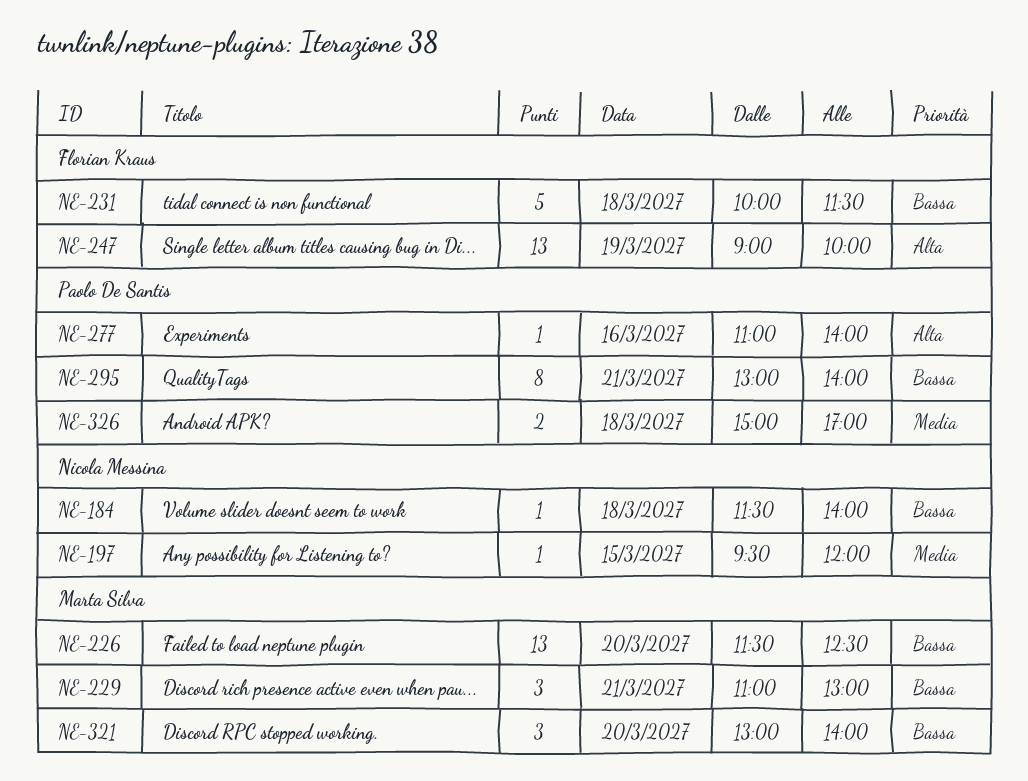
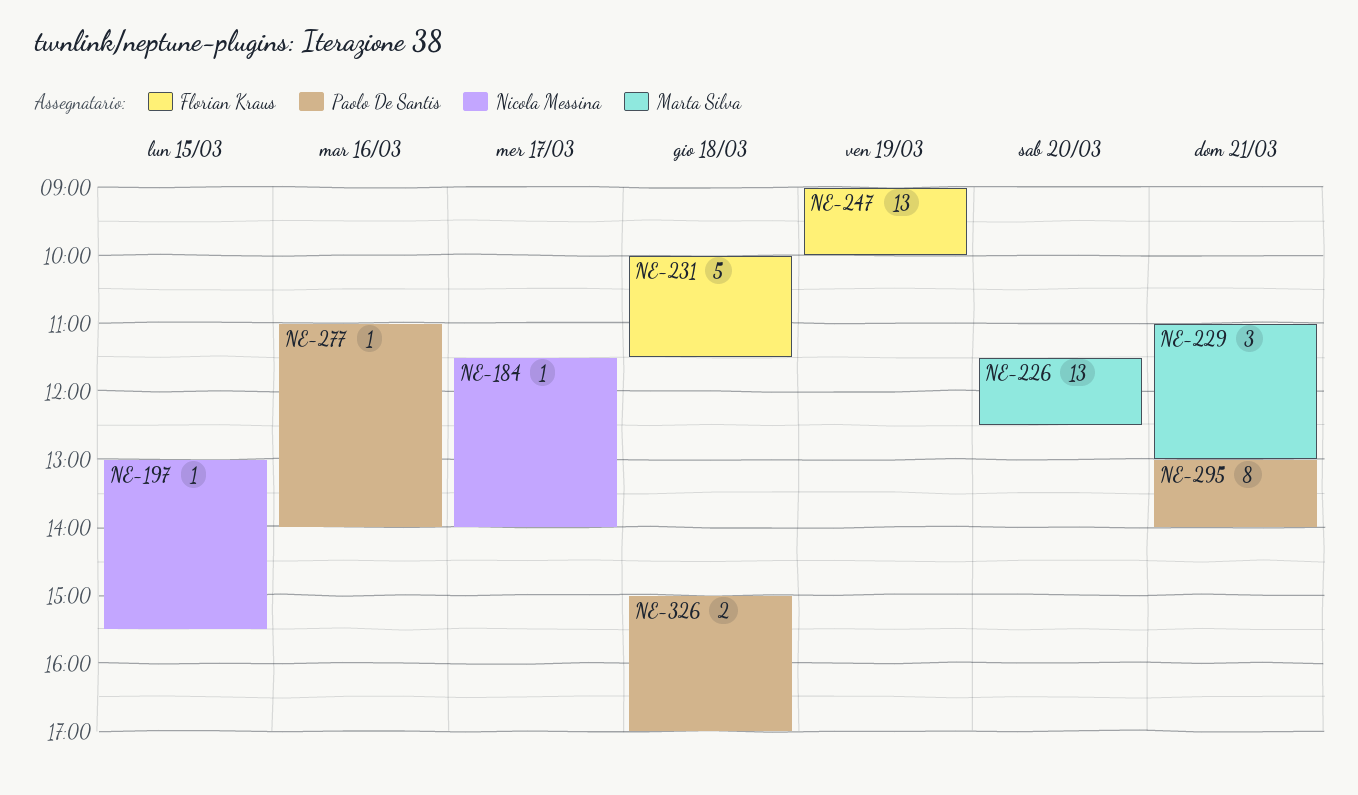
NE-184, day: Mar 18 -> Mar 17
NE-197, begins: 09:30 -> 13:00
NE-197, ends: 12:00 -> 15:30
NE-321: present -> none

